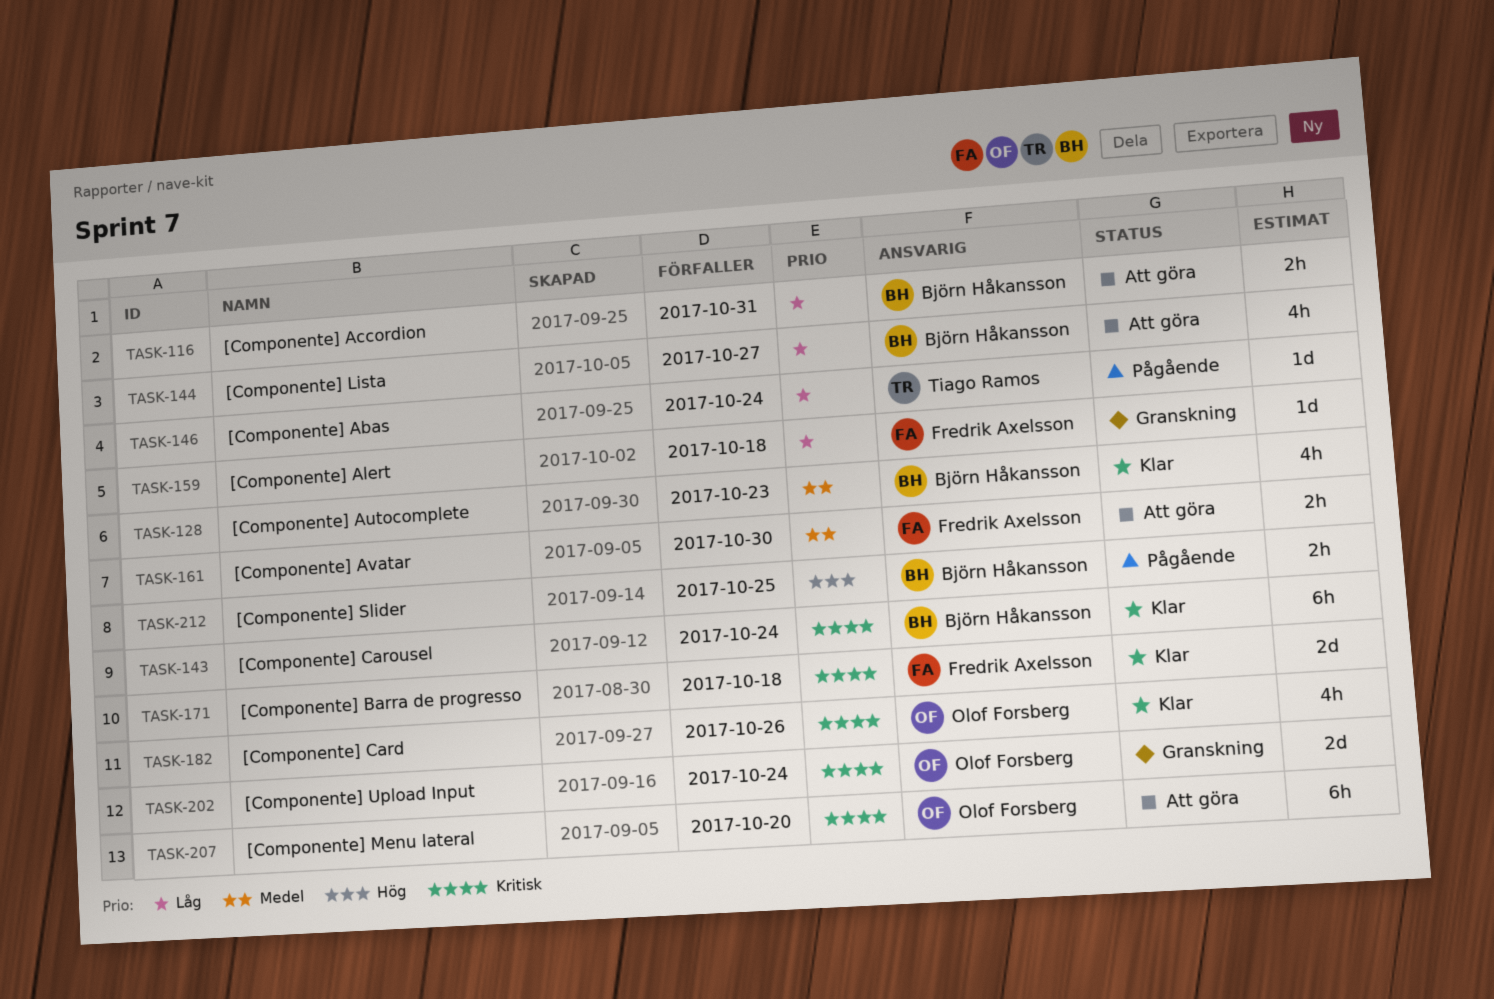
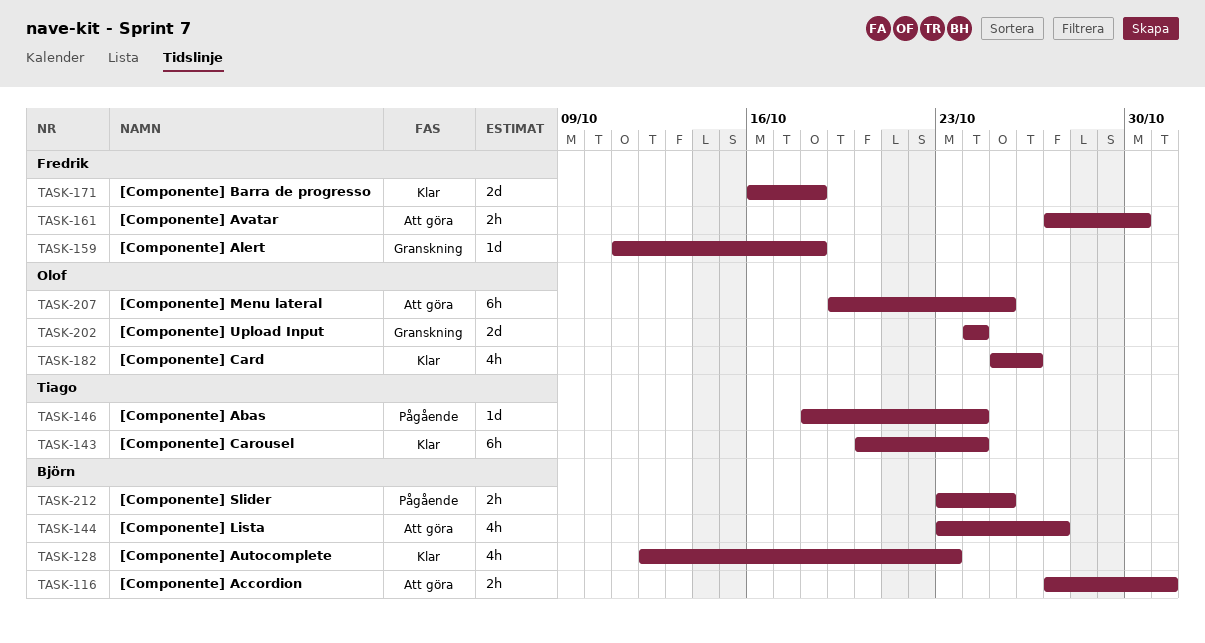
TASK-143, owner: Björn Håkansson -> Tiago Ramos
TASK-207, due: Oct 20 -> Oct 25

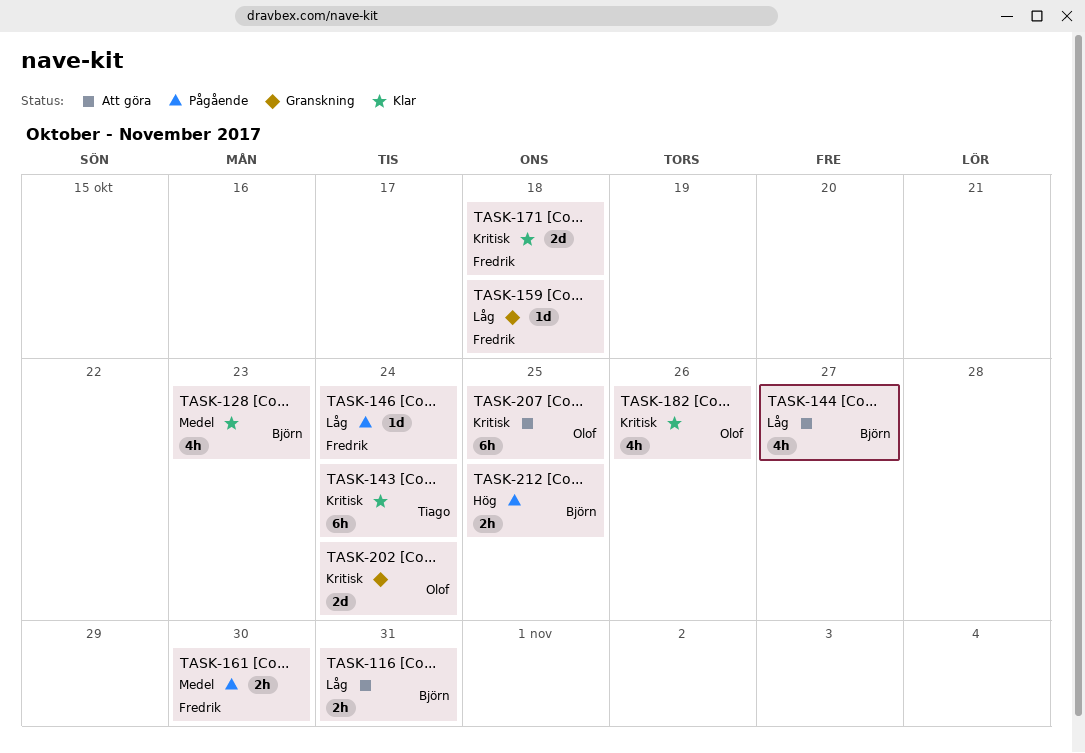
TASK-146, owner: Tiago -> Fredrik
TASK-161, status: Att göra -> Pågående

